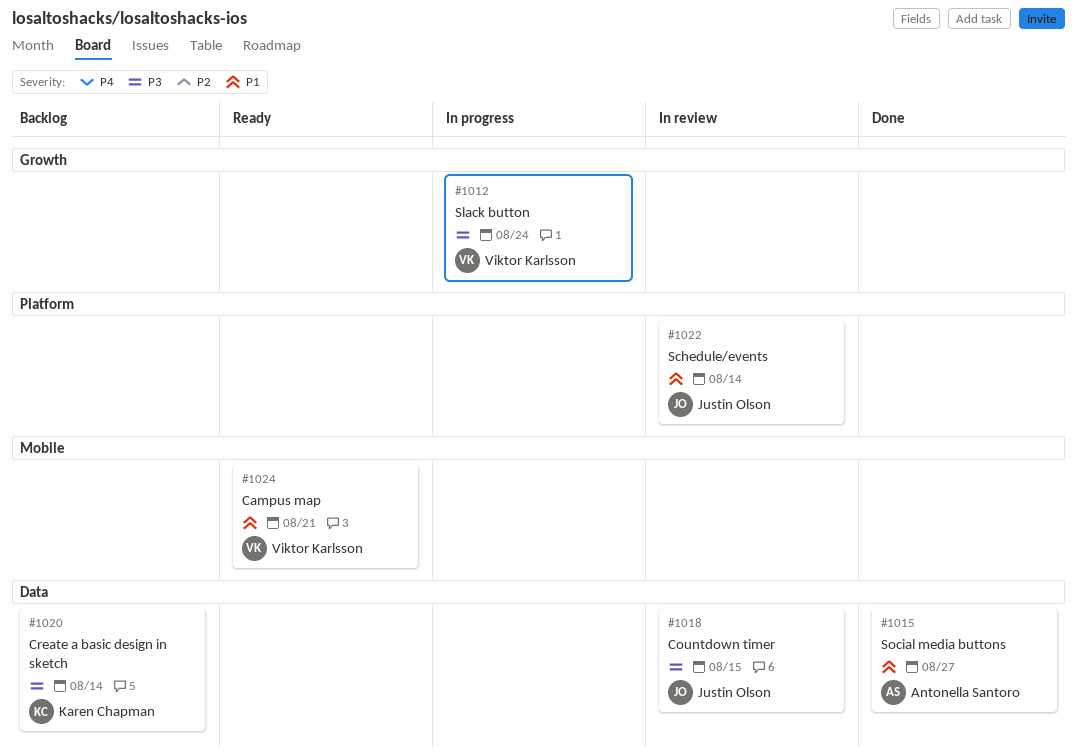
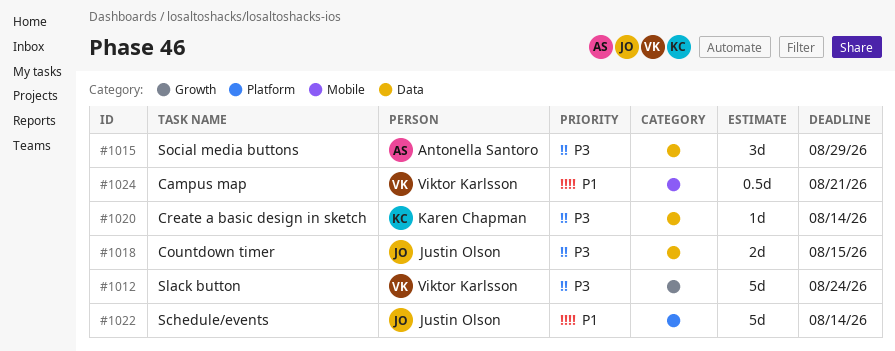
#1015, priority: P1 -> P3
#1015, due: Aug 27 -> Aug 29

